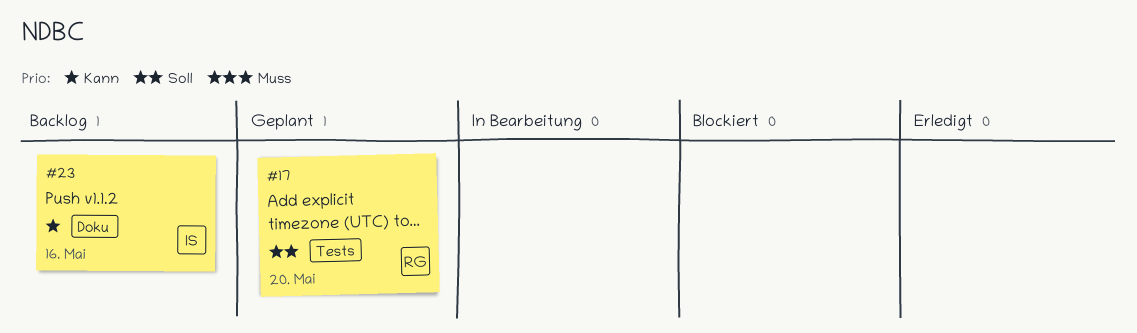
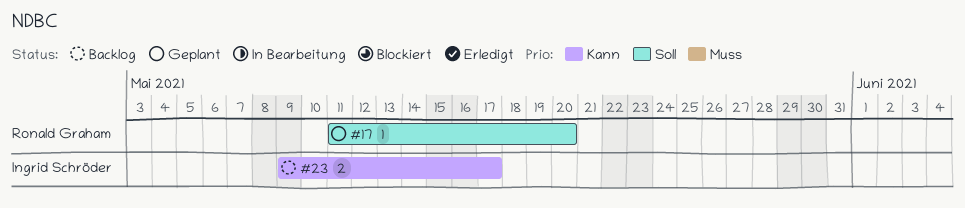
#23, due: May 16 -> May 17

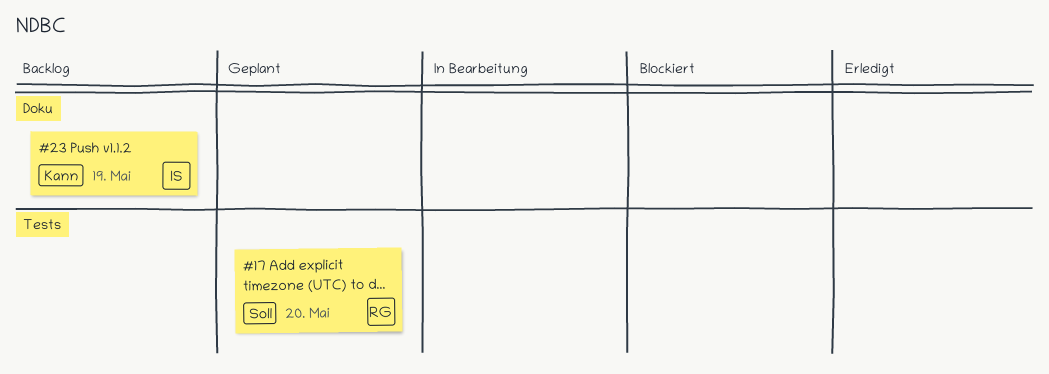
#23, due: May 17 -> May 19

